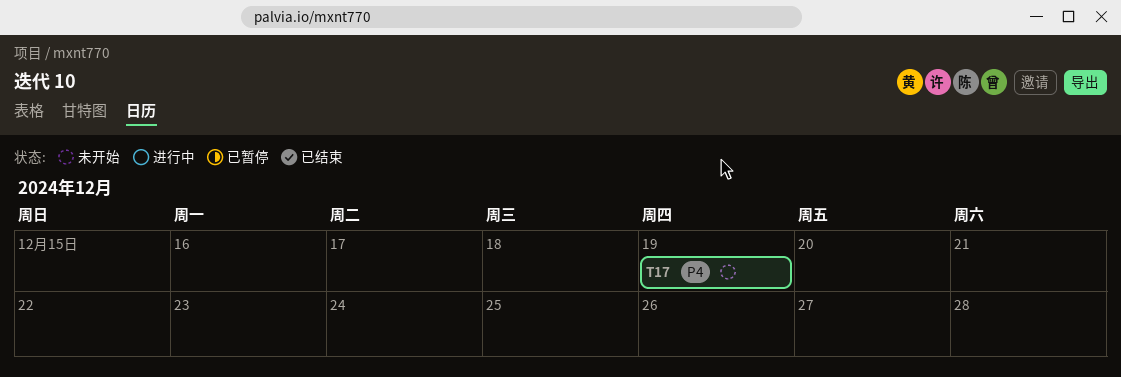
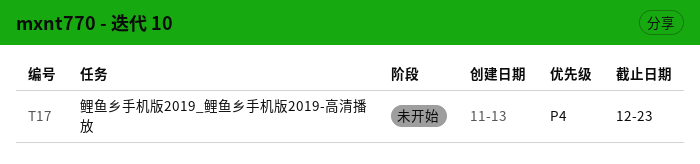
T17, due: Dec 19 -> Dec 23

